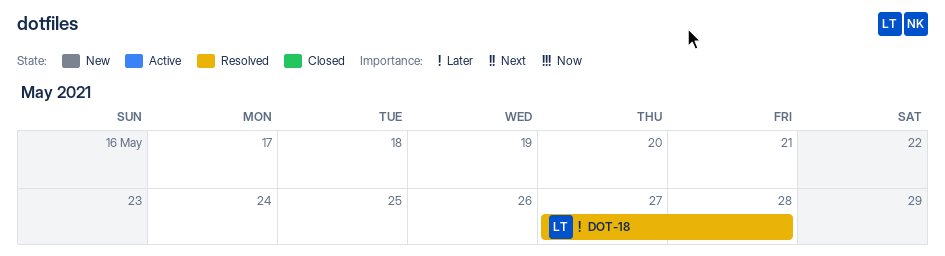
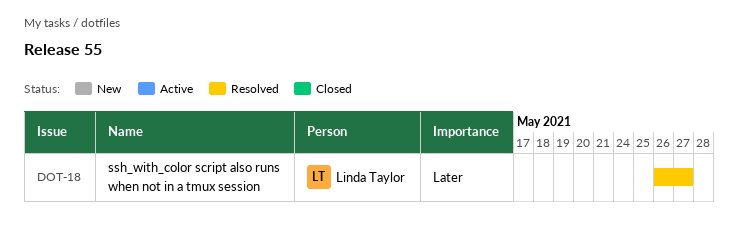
DOT-18, start: May 27 -> May 26
DOT-18, due: May 28 -> May 27

